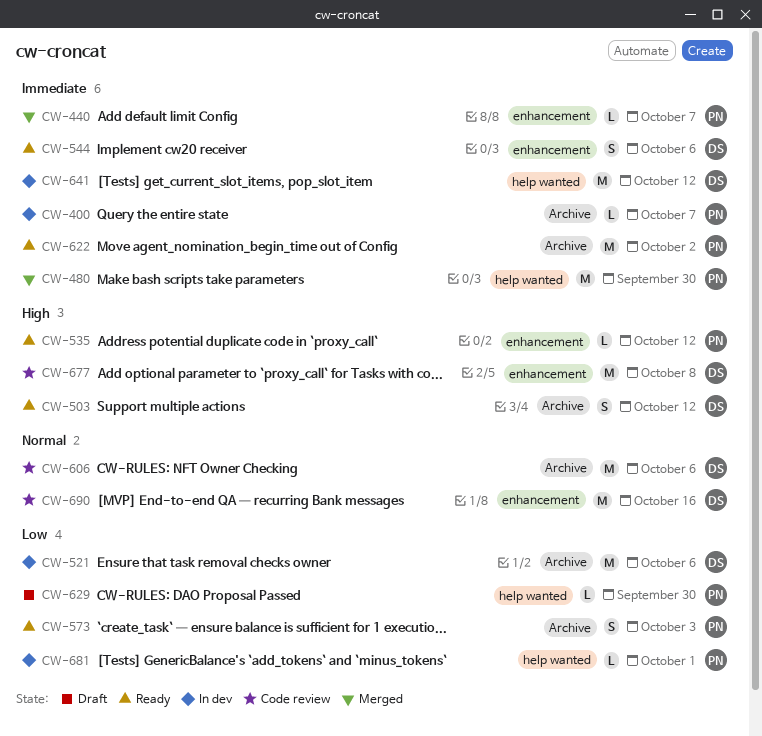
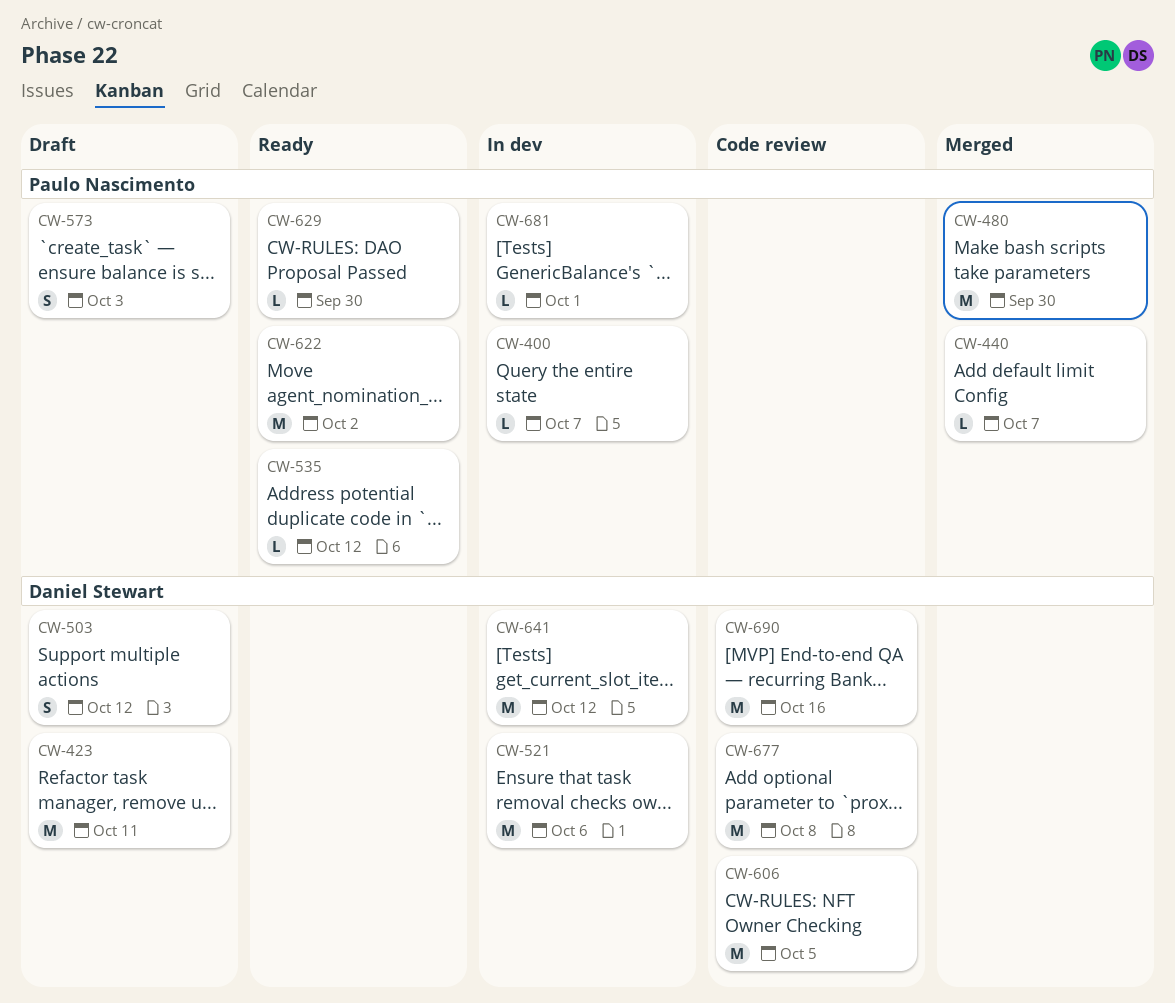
CW-423: none -> present
CW-503, status: Ready -> Draft
CW-544: present -> none
CW-573, status: Ready -> Draft
CW-606, due: Oct 6 -> Oct 5
CW-629, status: Draft -> Ready

